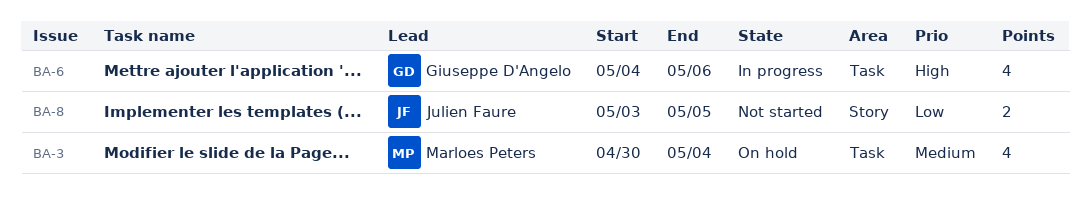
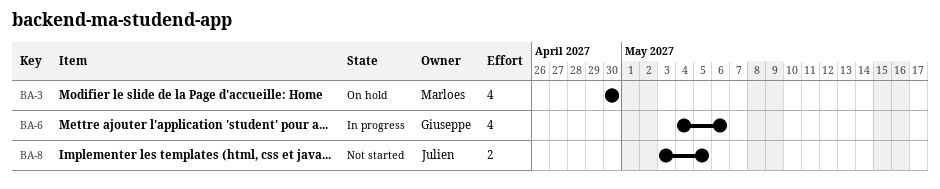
BA-3, due: May 4 -> Apr 30

